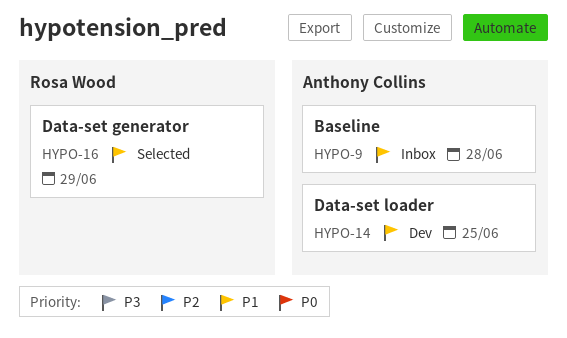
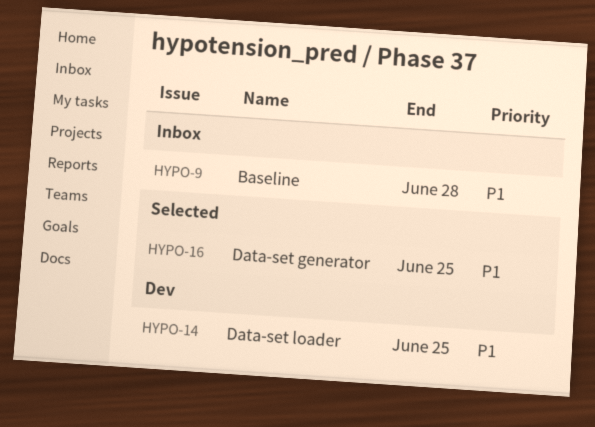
HYPO-16, due: Jun 29 -> Jun 25

